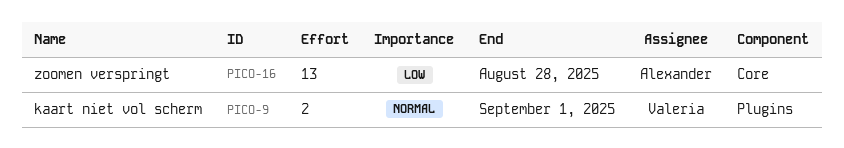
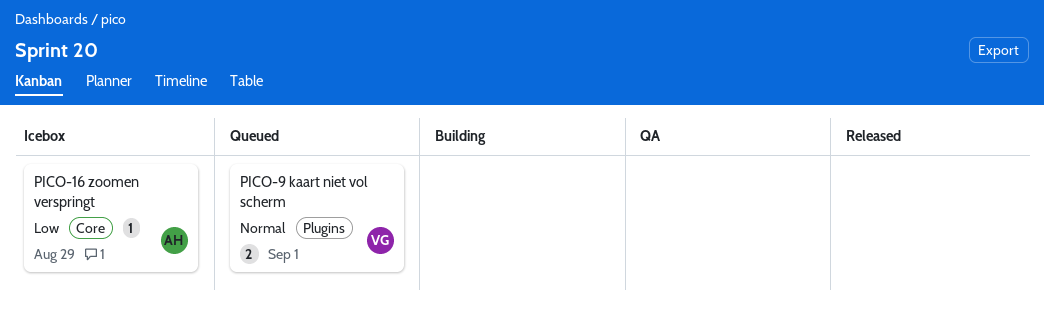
PICO-16, estimate: 13 -> 1
PICO-16, due: Aug 28 -> Aug 29

